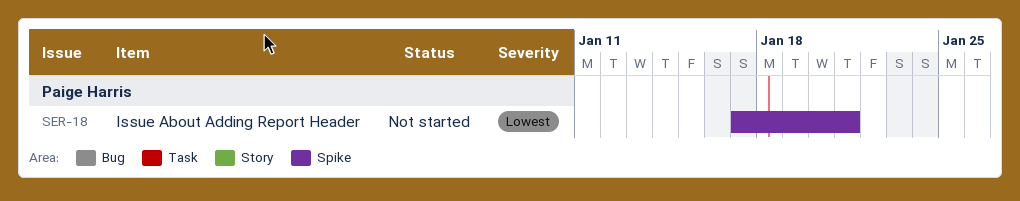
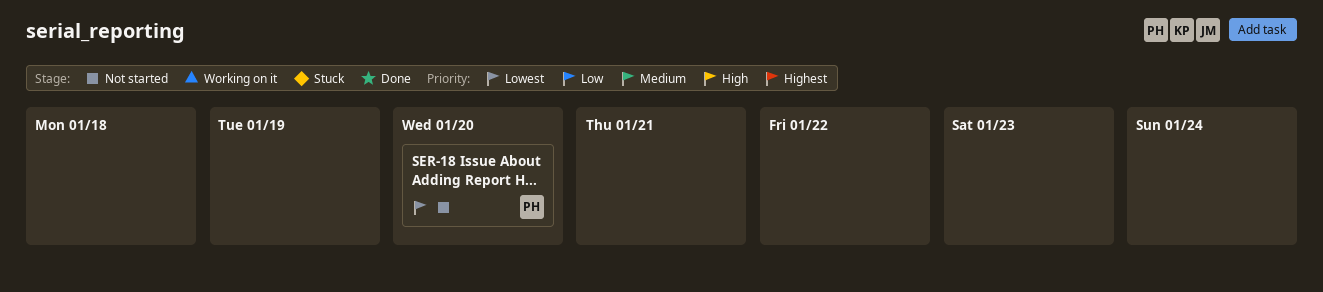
SER-18, due: Jan 21 -> Jan 20

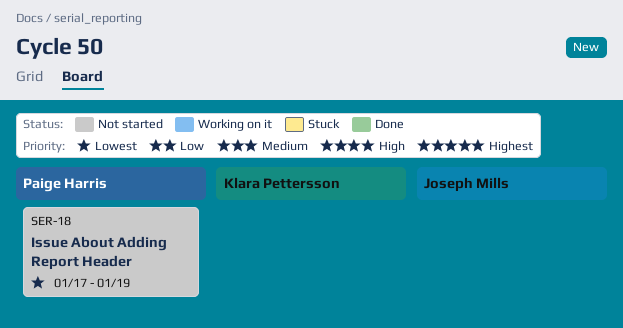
SER-18, due: Jan 20 -> Jan 19

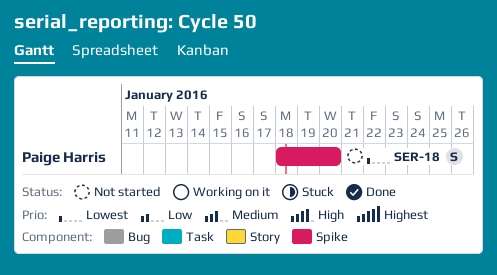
SER-18, start: Jan 17 -> Jan 18
SER-18, due: Jan 19 -> Jan 20

